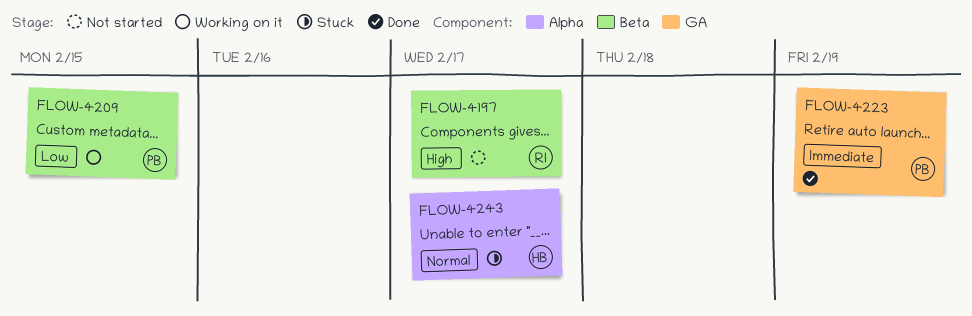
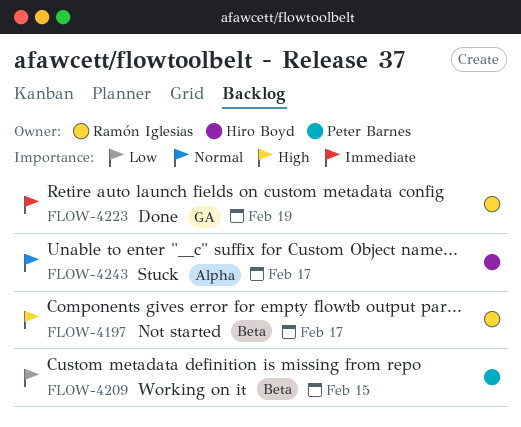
FLOW-4223, owner: Peter Barnes -> Ramón Iglesias

